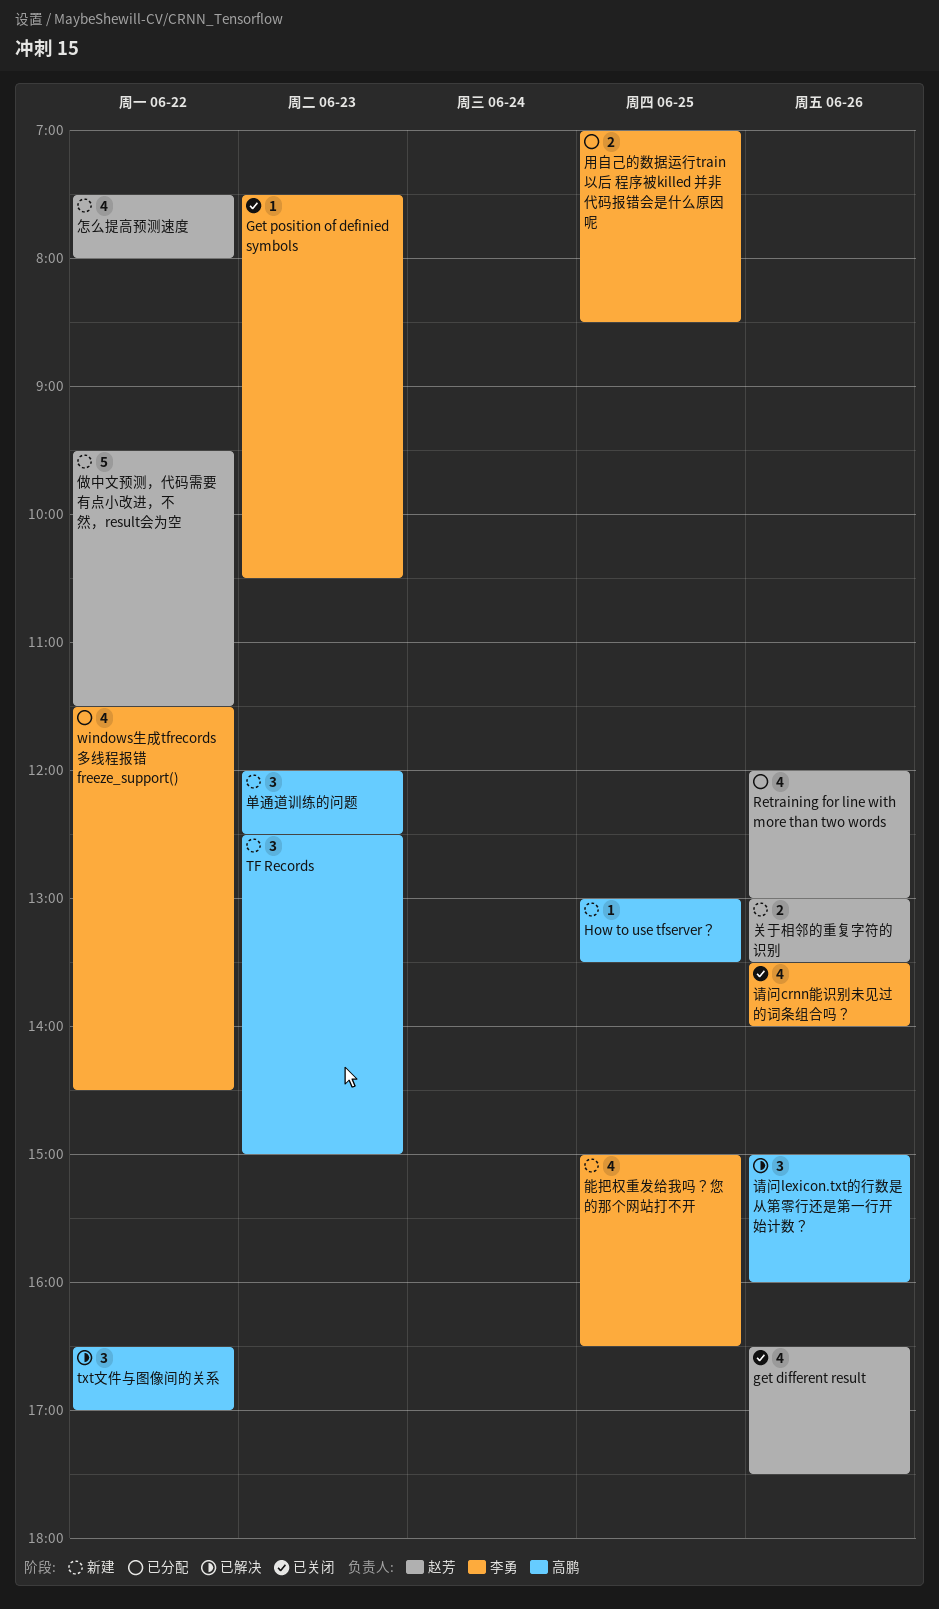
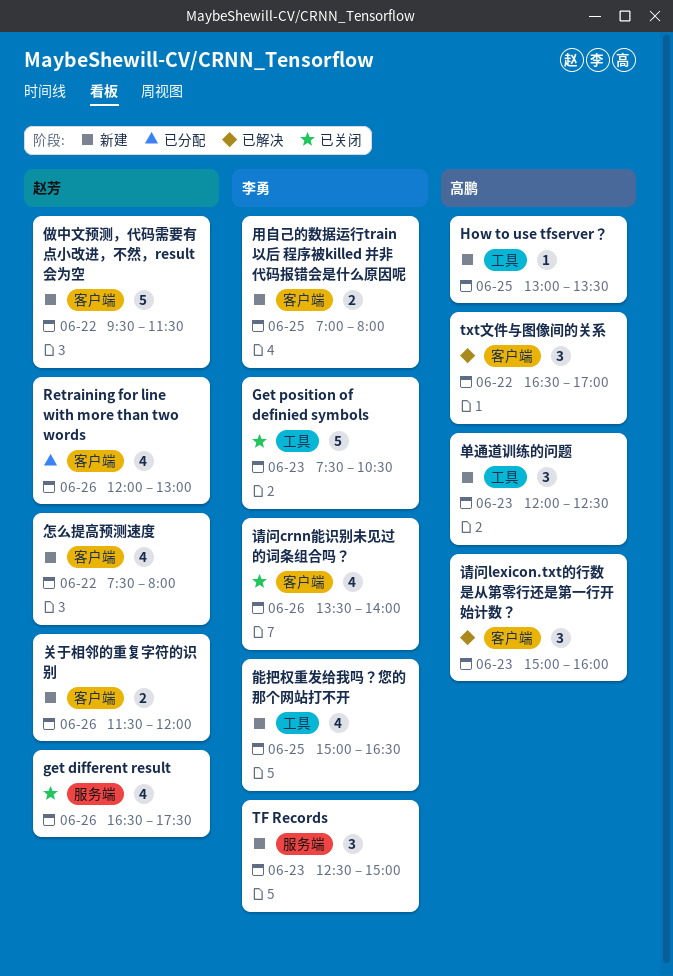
Get position of definied symbols, estimate: 1 -> 5
TF Records, owner: 高鹏 -> 李勇
windows生成tfrecords多线程报错 freeze_support(): present -> none
关于相邻的重复字符的识别, begins: 13:00 -> 11:30
关于相邻的重复字符的识别, ends: 13:30 -> 12:00
用自己的数据运行train以后 程序被killed 并非代码报错会是什么原因呢, status: 已分配 -> 新建
用自己的数据运行train以后 程序被killed 并非代码报错会是什么原因呢, ends: 08:30 -> 08:00
请问lexicon.txt的行数是从第零行还是第一行开始计数？, day: Jun 26 -> Jun 23

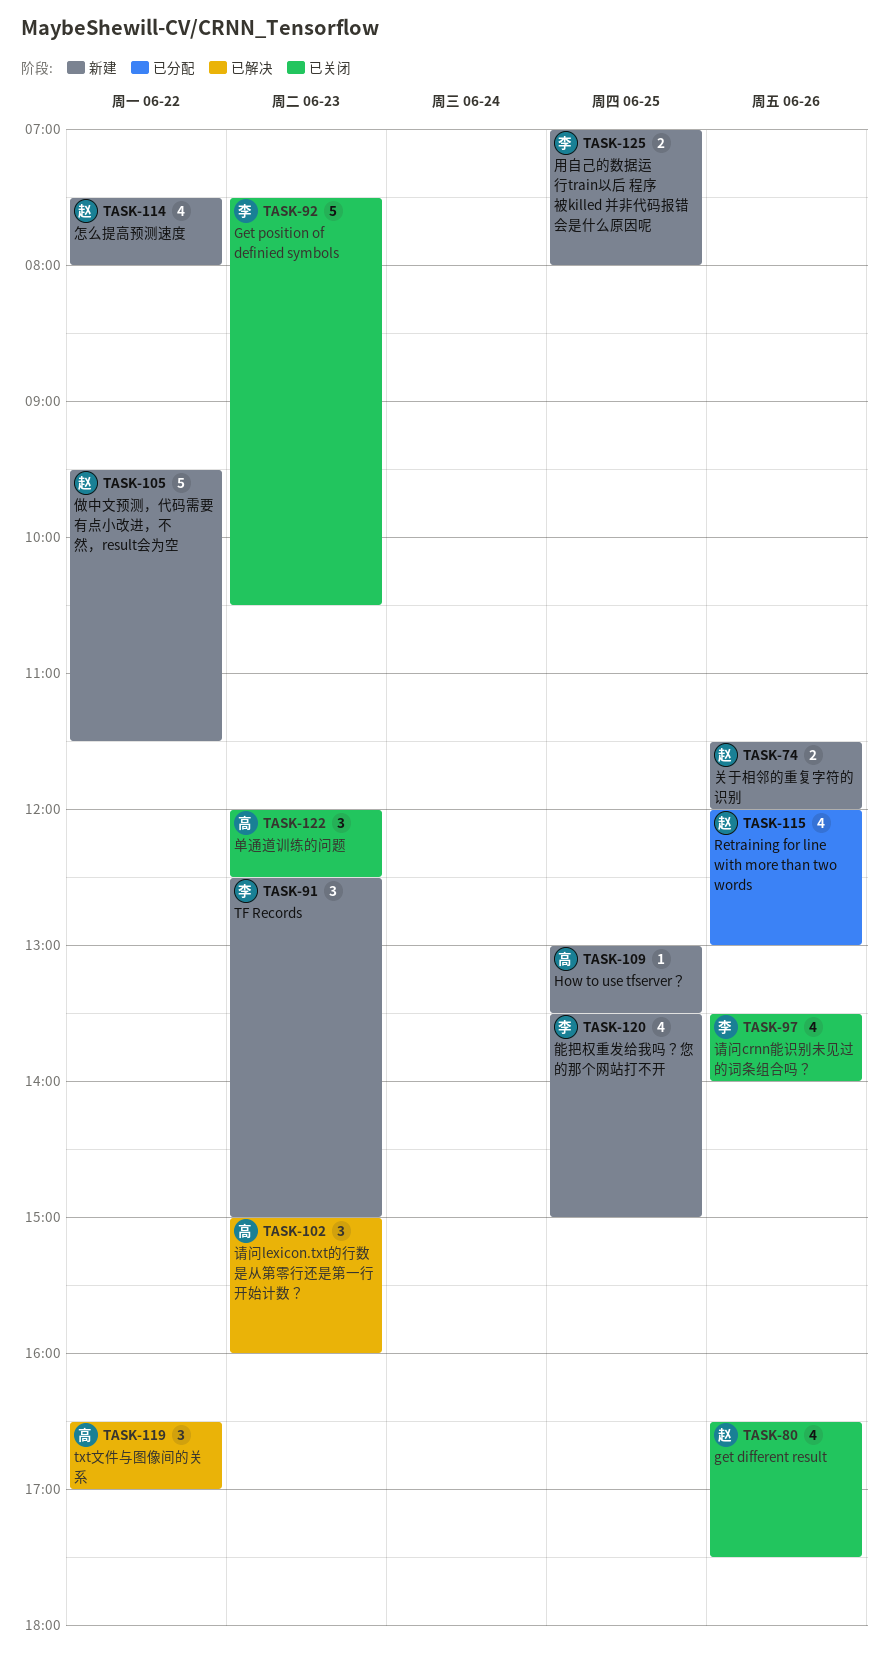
单通道训练的问题, status: 新建 -> 已关闭
能把权重发给我吗？您的那个网站打不开, begins: 15:00 -> 13:30
能把权重发给我吗？您的那个网站打不开, ends: 16:30 -> 15:00

